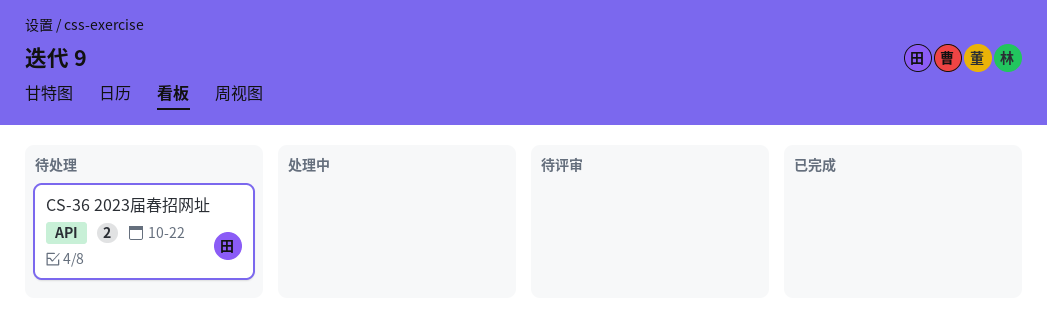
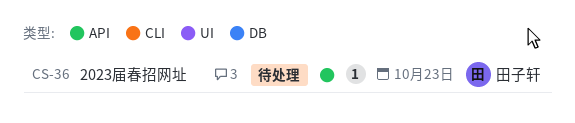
CS-36, estimate: 2 -> 1
CS-36, due: Oct 22 -> Oct 23

